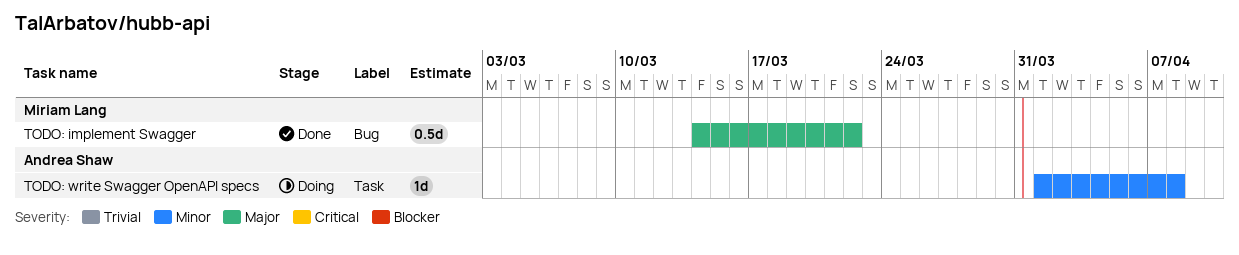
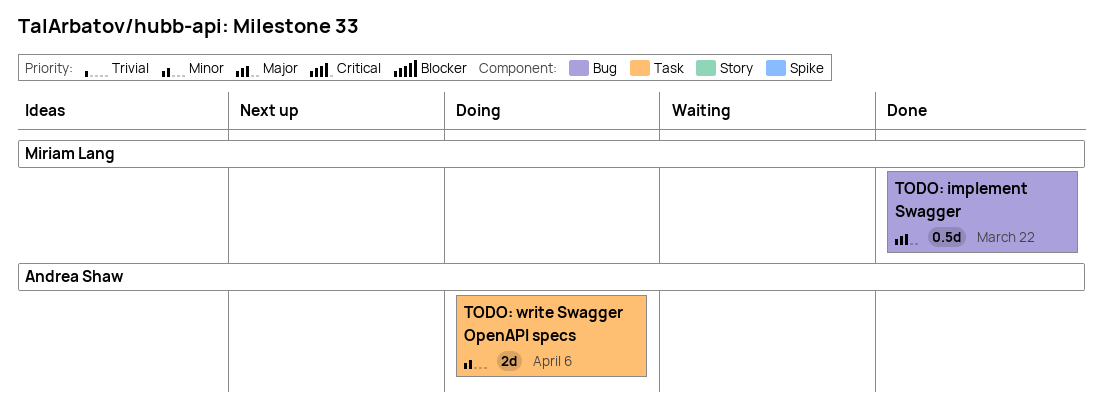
TODO: write Swagger OpenAPI specs, estimate: 1d -> 2d
TODO: write Swagger OpenAPI specs, due: Apr 8 -> Apr 6

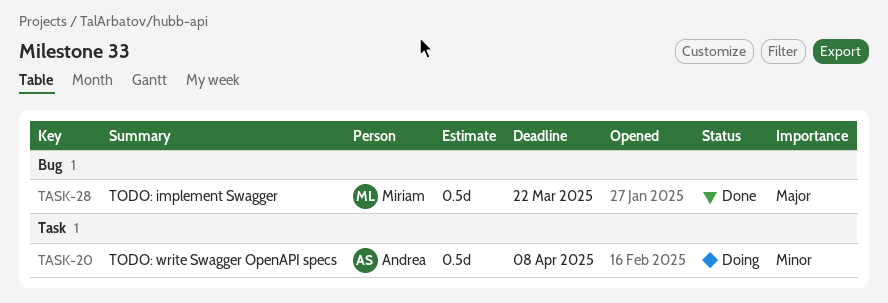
TODO: write Swagger OpenAPI specs, estimate: 2d -> 0.5d
TODO: write Swagger OpenAPI specs, due: Apr 6 -> Apr 8

